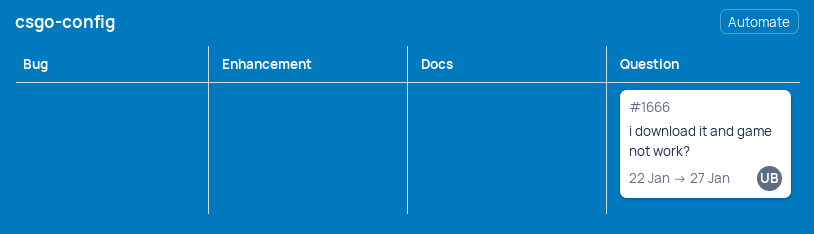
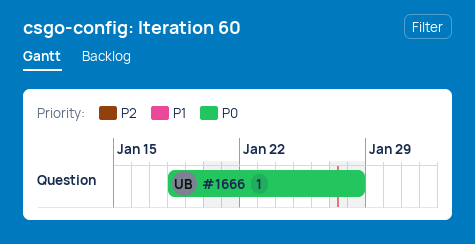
#1666, start: Jan 22 -> Jan 18
#1666, due: Jan 27 -> Jan 28

